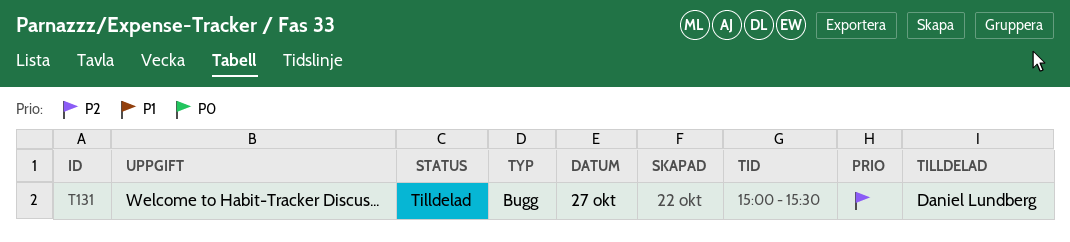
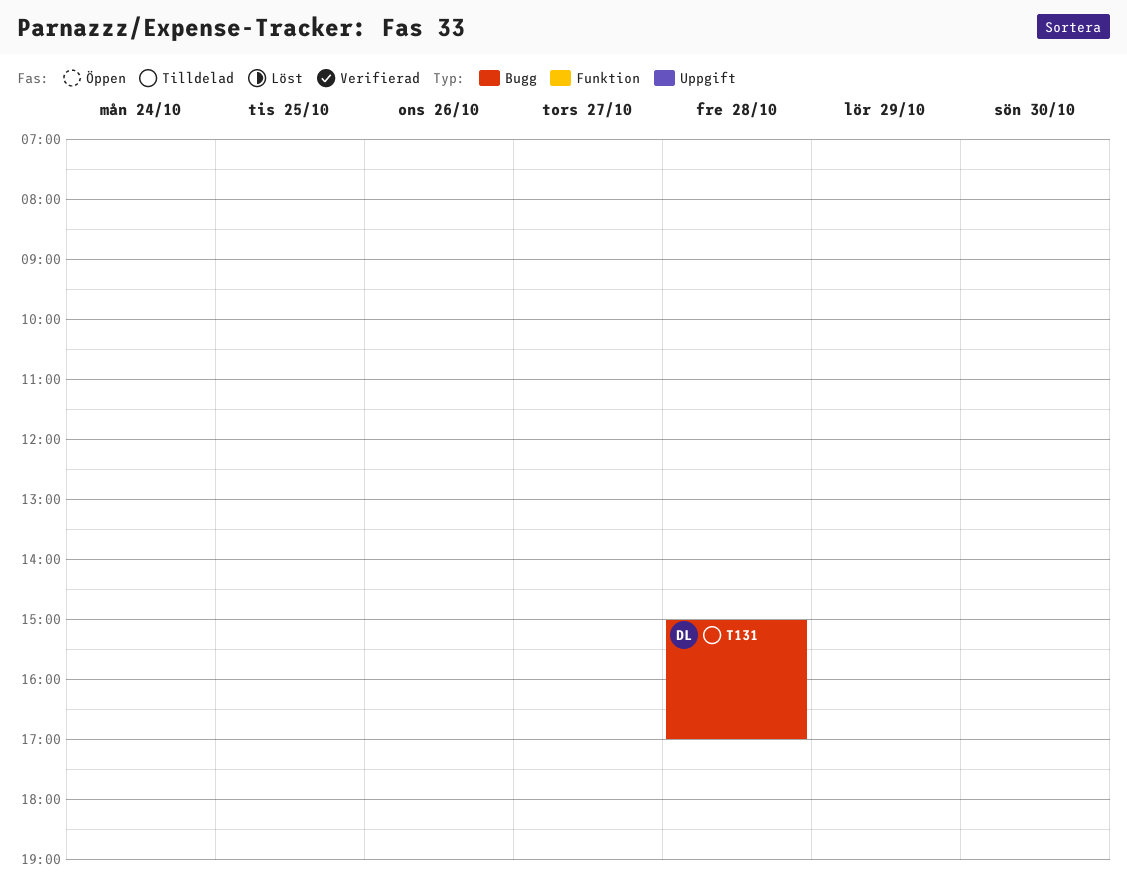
T131, day: Oct 27 -> Oct 28
T131, ends: 15:30 -> 17:00

